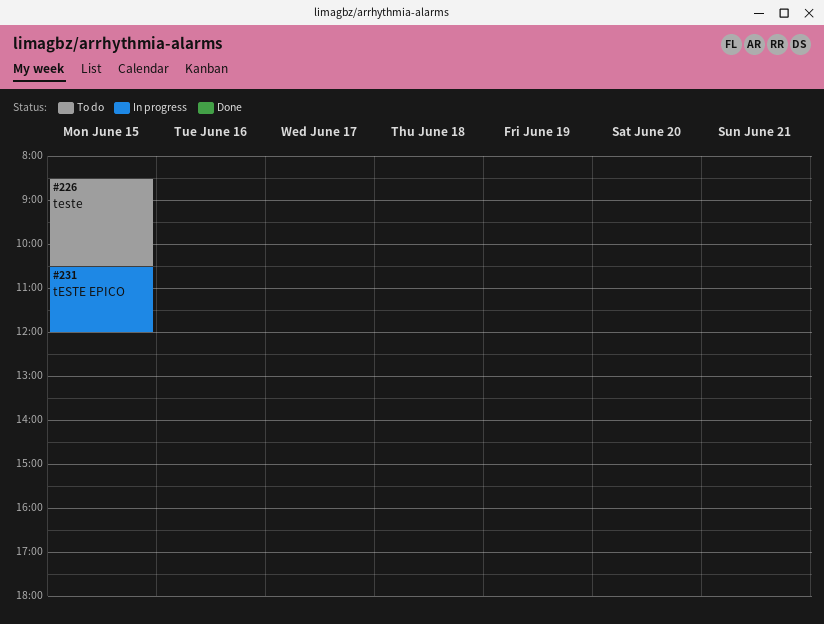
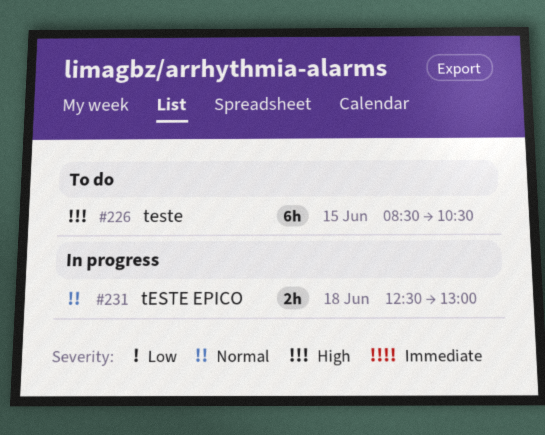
#231, day: Jun 15 -> Jun 18
#231, begins: 10:30 -> 12:30
#231, ends: 12:00 -> 13:00

